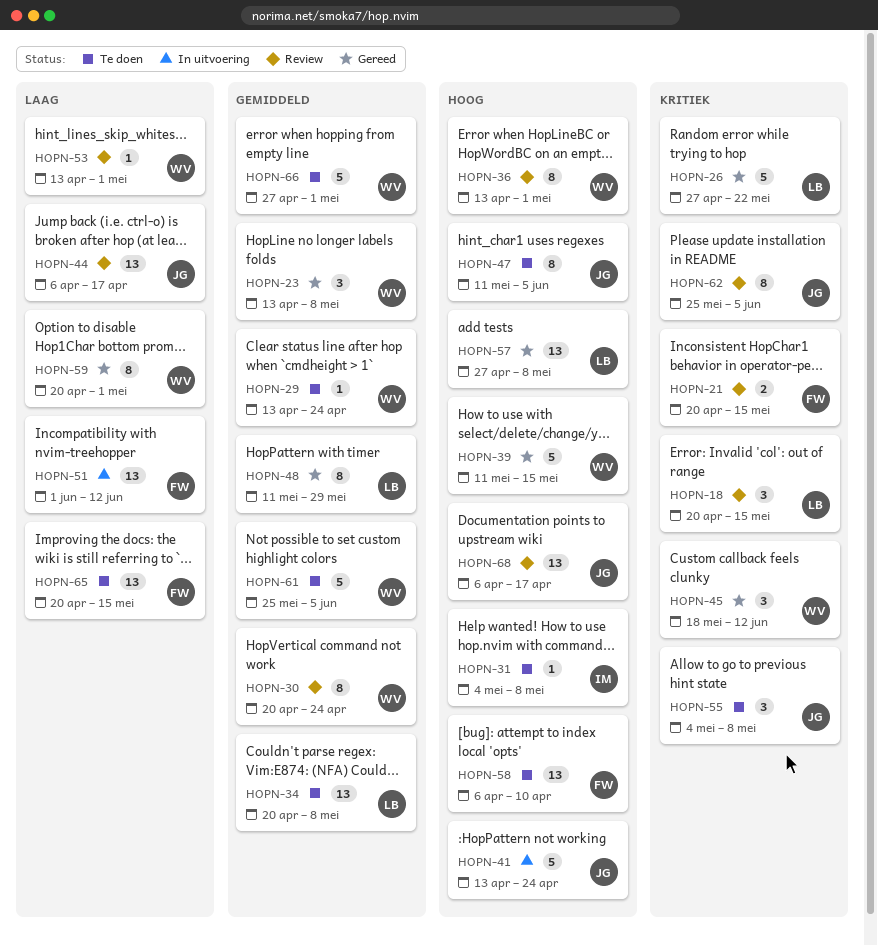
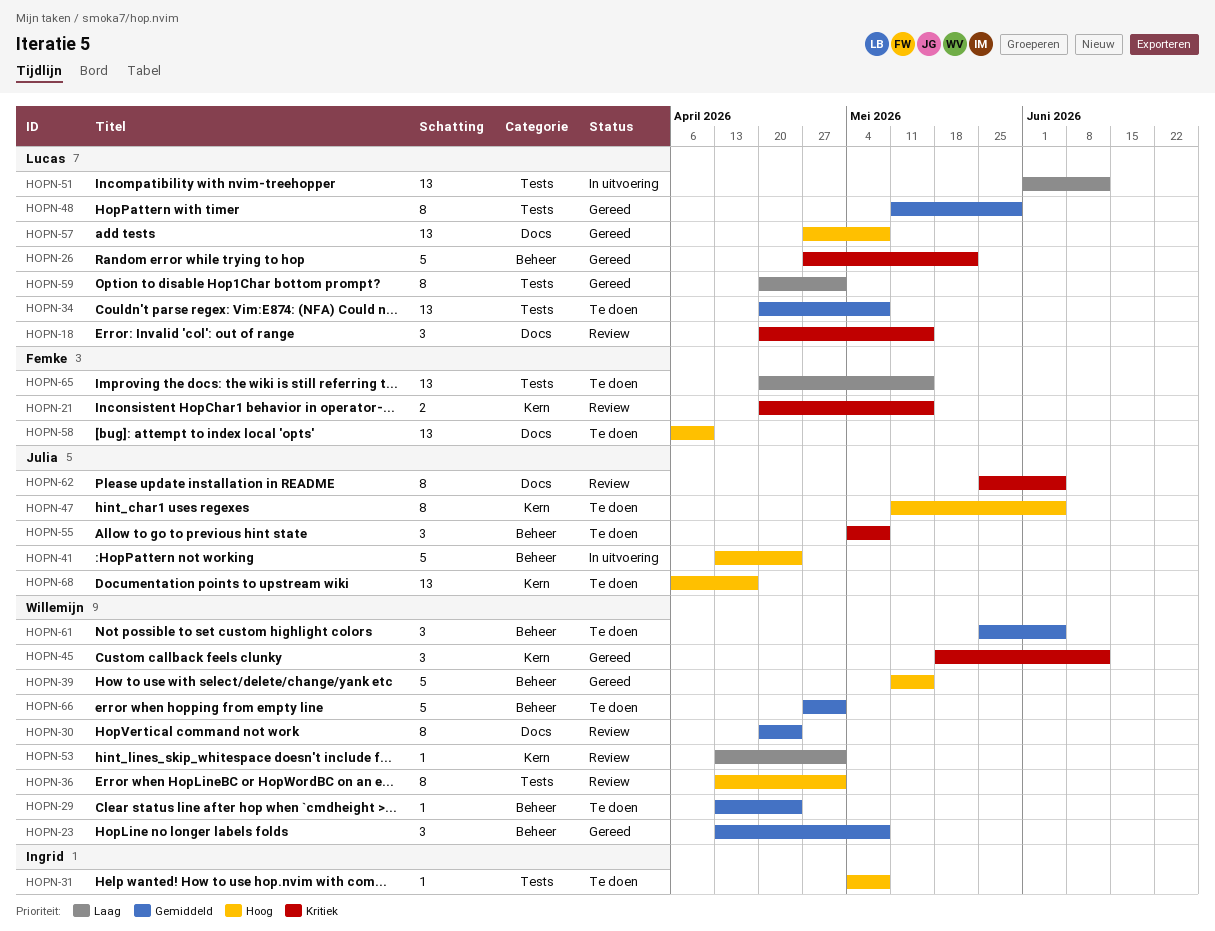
HOPN-44: present -> none
HOPN-51, owner: Femke -> Lucas
HOPN-59, owner: Willemijn -> Lucas
HOPN-61, estimate: 5 -> 3
HOPN-68, status: Review -> Te doen

